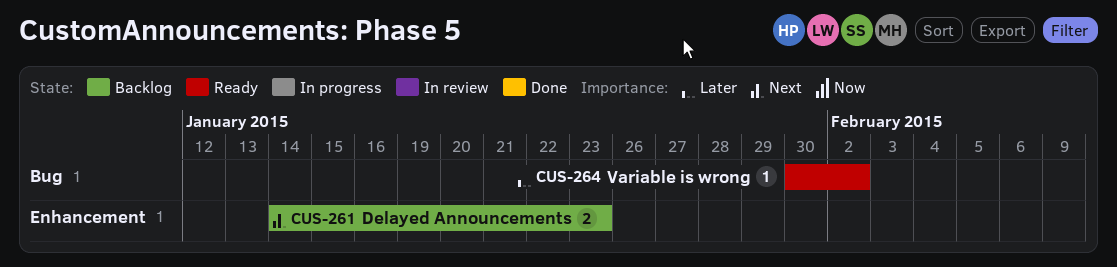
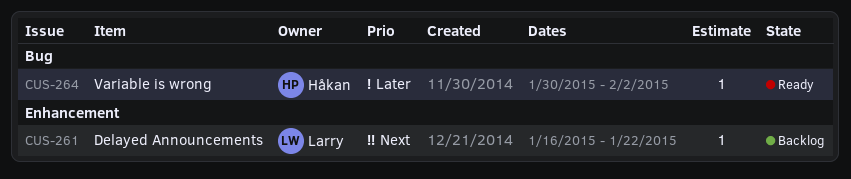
CUS-261, estimate: 2 -> 1
CUS-261, start: Jan 14 -> Jan 16
CUS-261, due: Jan 23 -> Jan 22

